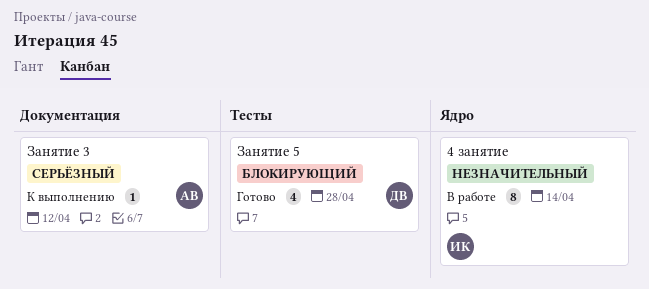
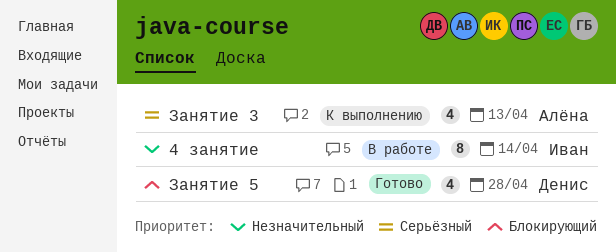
Занятие 3, estimate: 1 -> 4
Занятие 3, due: Apr 12 -> Apr 13

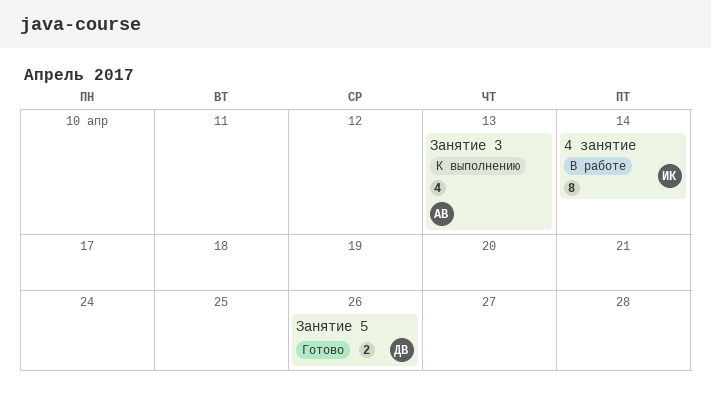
Занятие 5, estimate: 4 -> 2
Занятие 5, due: Apr 28 -> Apr 26

